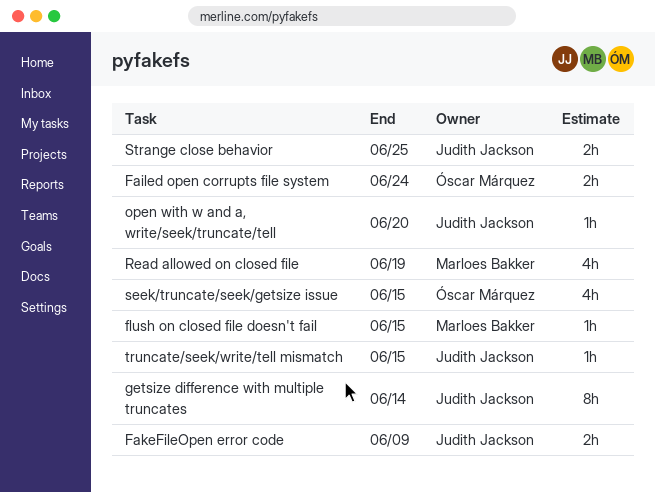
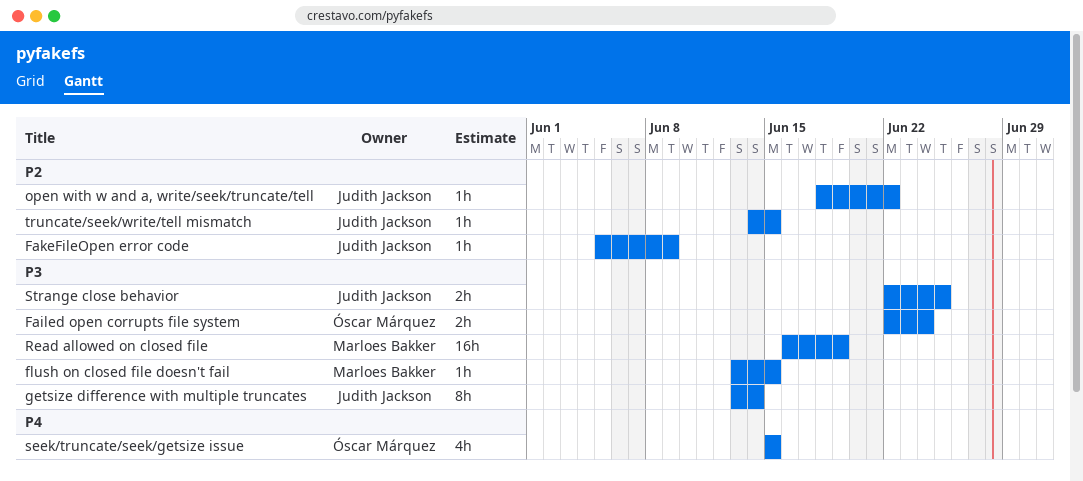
FakeFileOpen error code, estimate: 2h -> 1h
open with w and a, write/seek/truncate/tell, due: Jun 20 -> Jun 22
Read allowed on closed file, estimate: 4h -> 16h

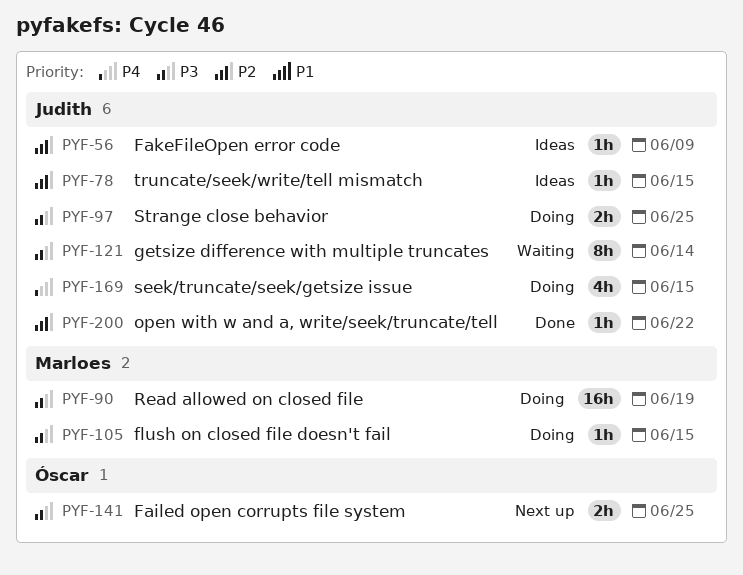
Failed open corrupts file system, due: Jun 24 -> Jun 25
seek/truncate/seek/getsize issue, owner: Óscar Márquez -> Judith Jackson

